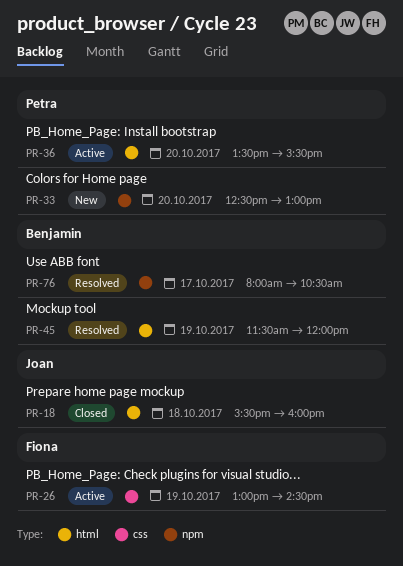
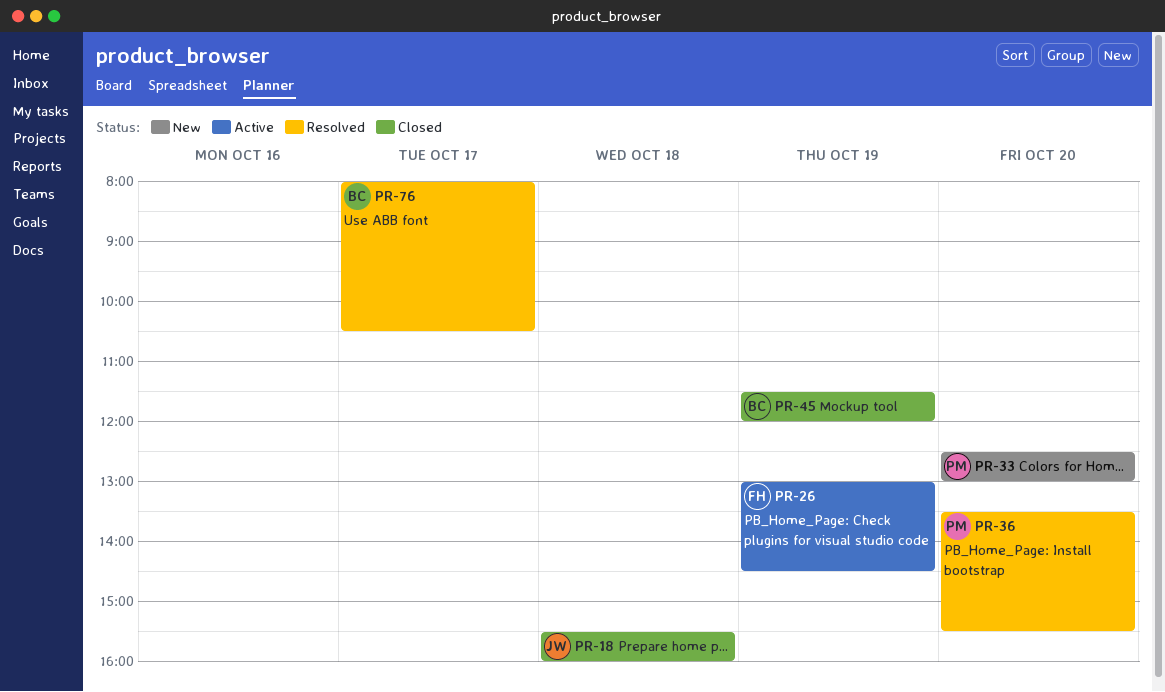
PR-36, status: Active -> Resolved
PR-45, status: Resolved -> Closed

